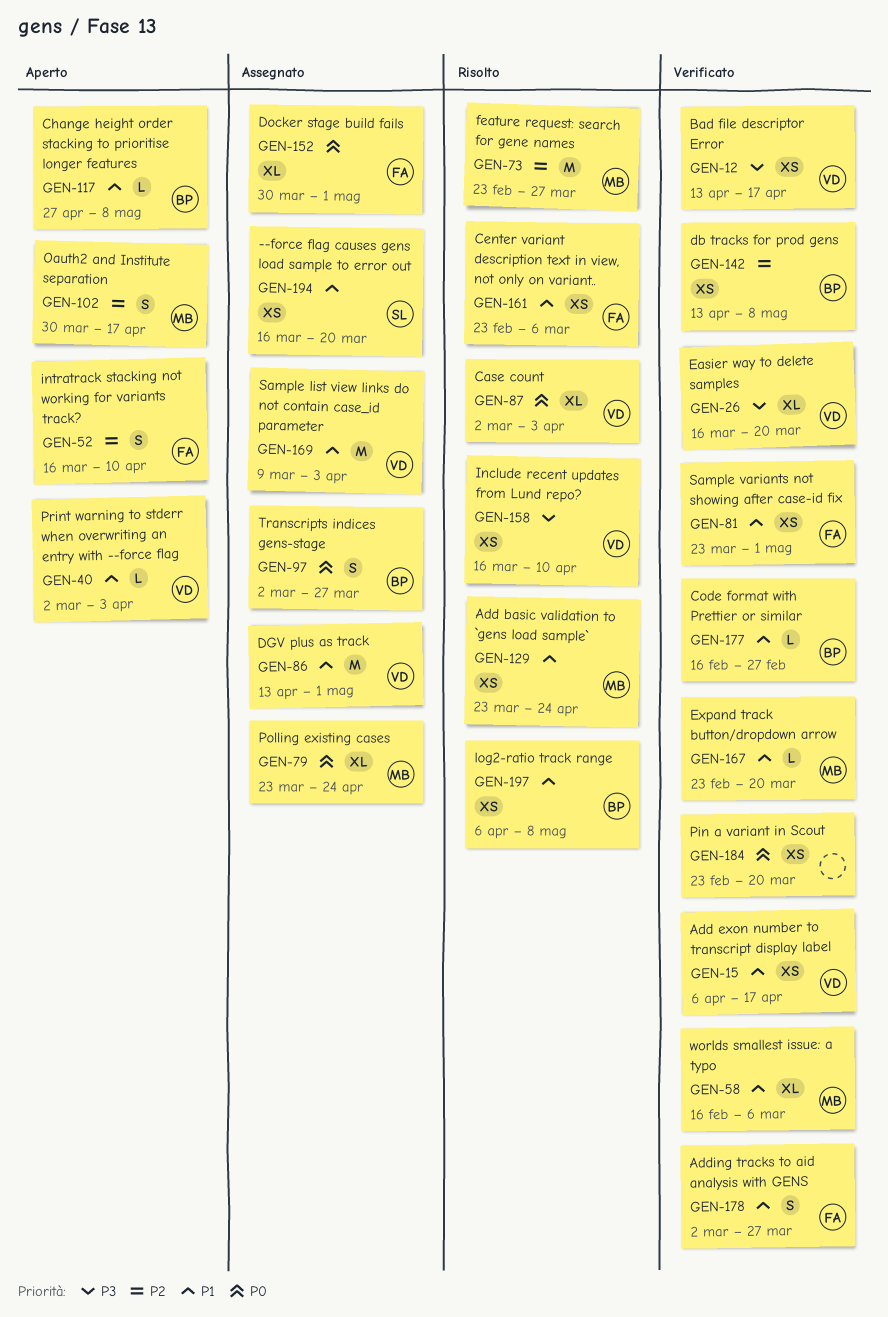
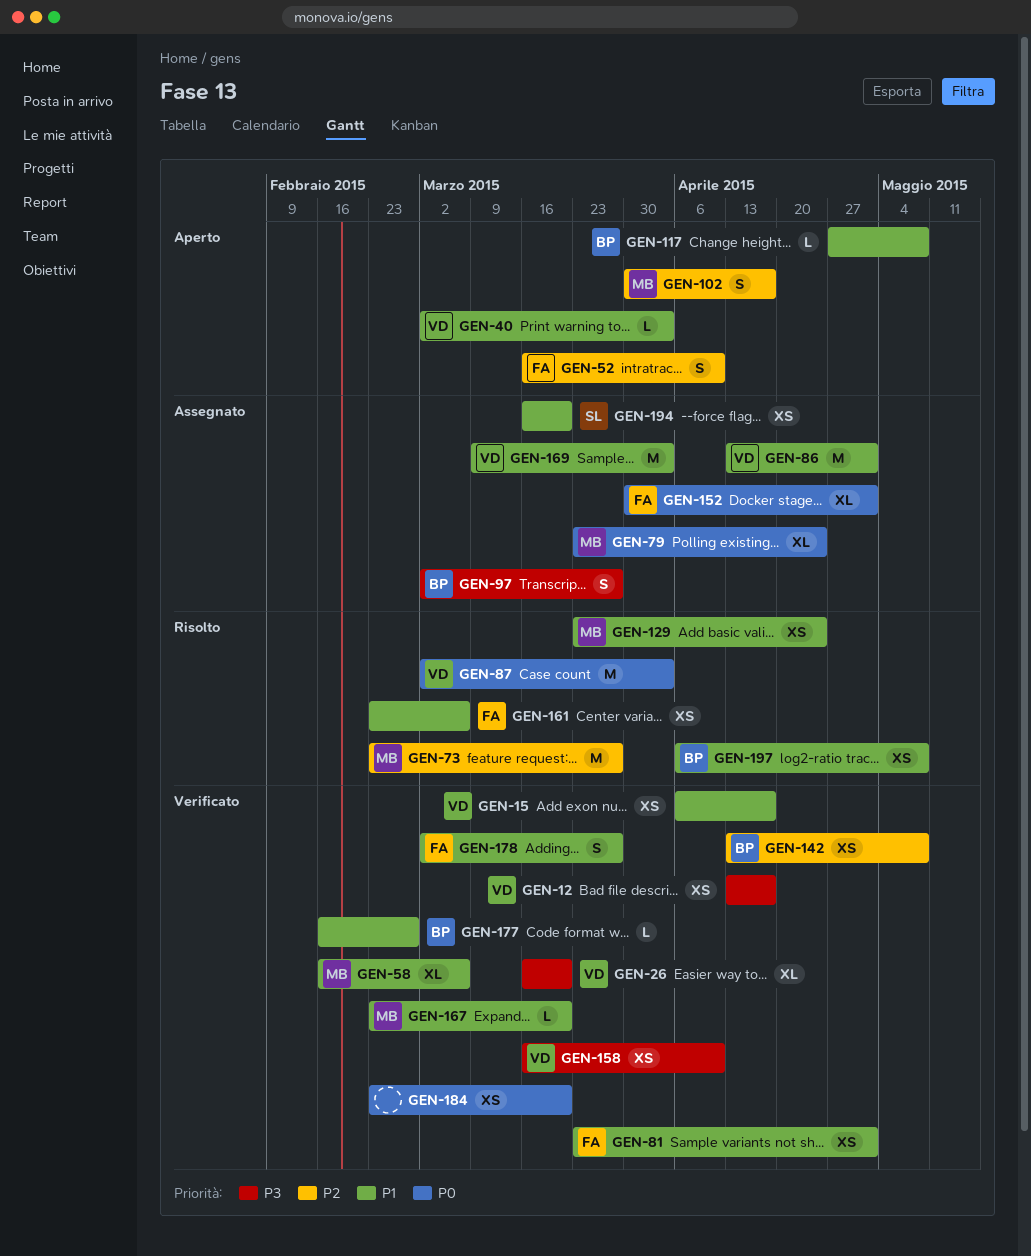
GEN-87, estimate: XL -> M
GEN-97, priority: P0 -> P3
GEN-158, status: Risolto -> Verificato

